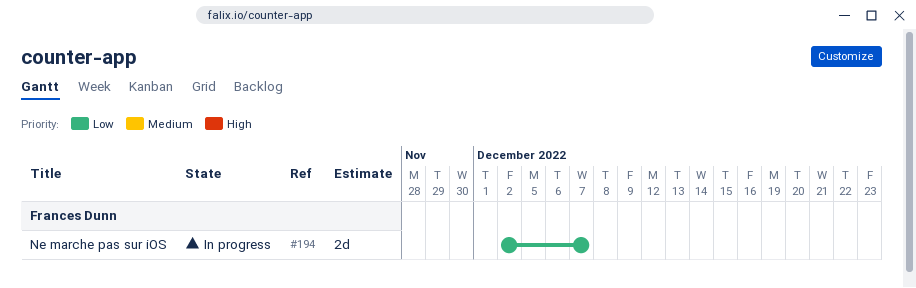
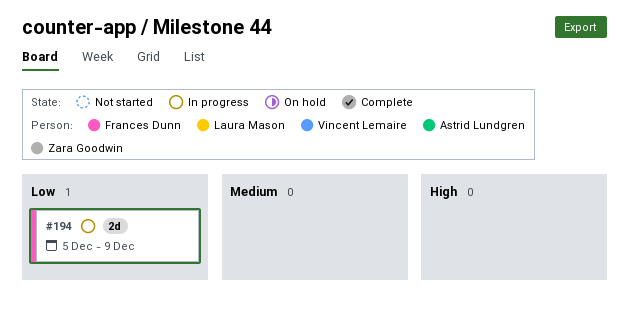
#194, start: Dec 2 -> Dec 5
#194, due: Dec 7 -> Dec 9

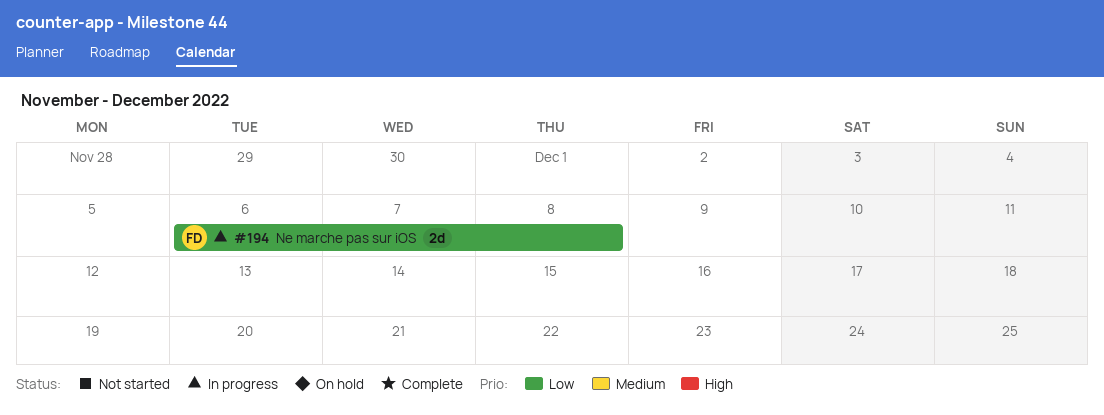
#194, start: Dec 5 -> Dec 6
#194, due: Dec 9 -> Dec 8

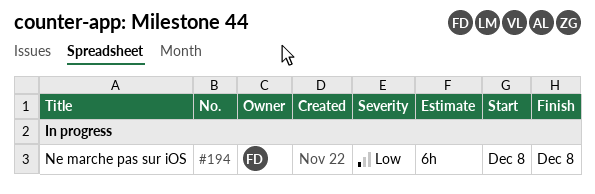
#194, estimate: 2d -> 6h
#194, start: Dec 6 -> Dec 8

